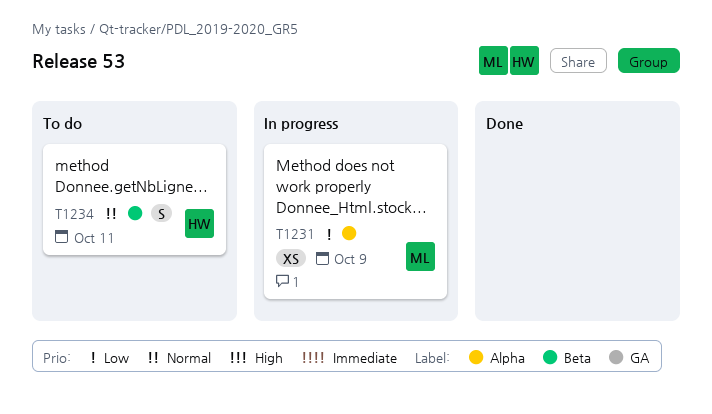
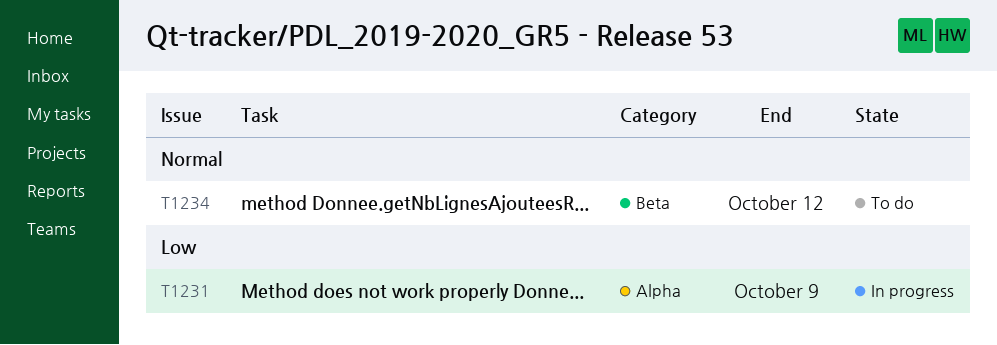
T1234, due: Oct 11 -> Oct 12

